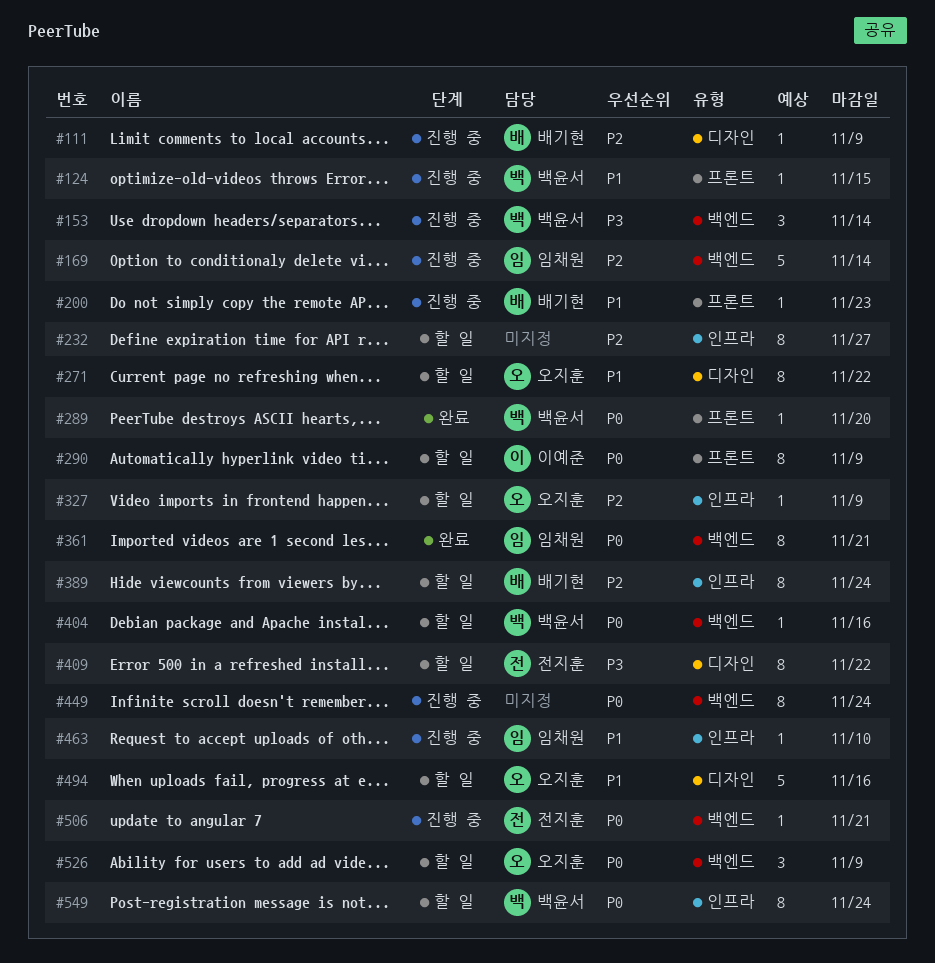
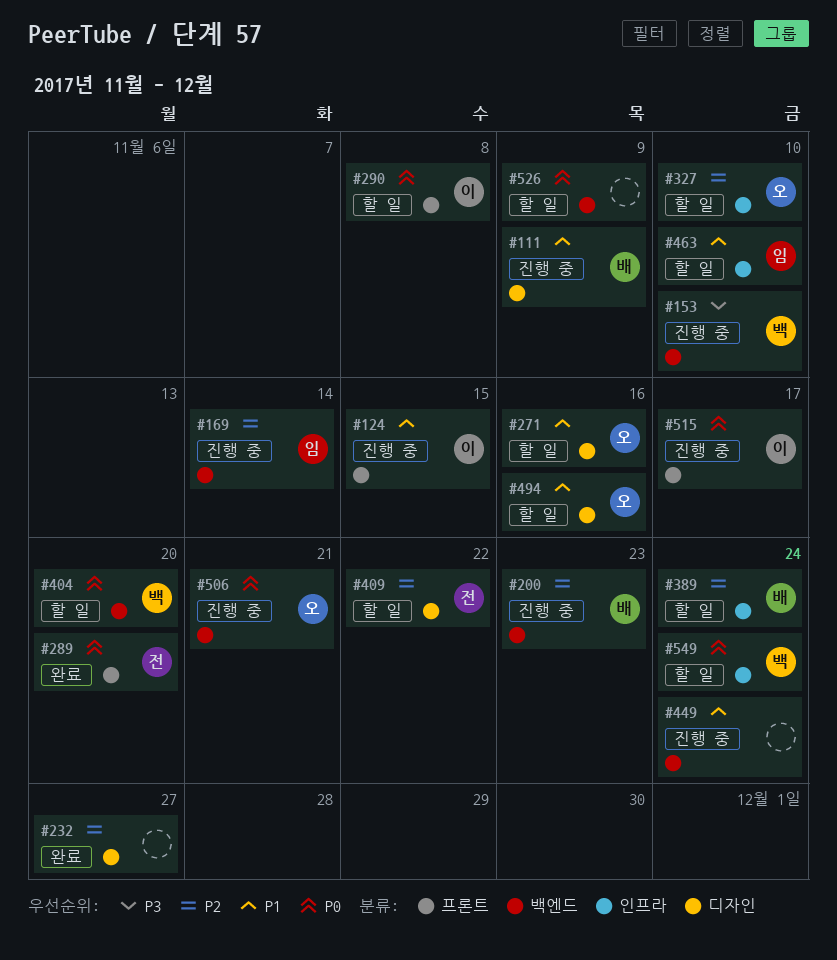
#111, priority: P2 -> P1
#124, owner: 백윤서 -> 이예준
#153, due: Nov 14 -> Nov 10
#200, priority: P1 -> P2
#200, label: 프론트 -> 백엔드
#232, status: 할 일 -> 완료
#232, label: 인프라 -> 디자인
#271, due: Nov 22 -> Nov 16
#289, owner: 백윤서 -> 전지훈
#290, due: Nov 9 -> Nov 8
#327, due: Nov 9 -> Nov 10
#361: present -> none
#404, due: Nov 16 -> Nov 20
#409, priority: P3 -> P2
#449, priority: P0 -> P1
#463, status: 진행 중 -> 할 일
#506, owner: 전지훈 -> 오지훈
#515: none -> present
#526, owner: 오지훈 -> none

